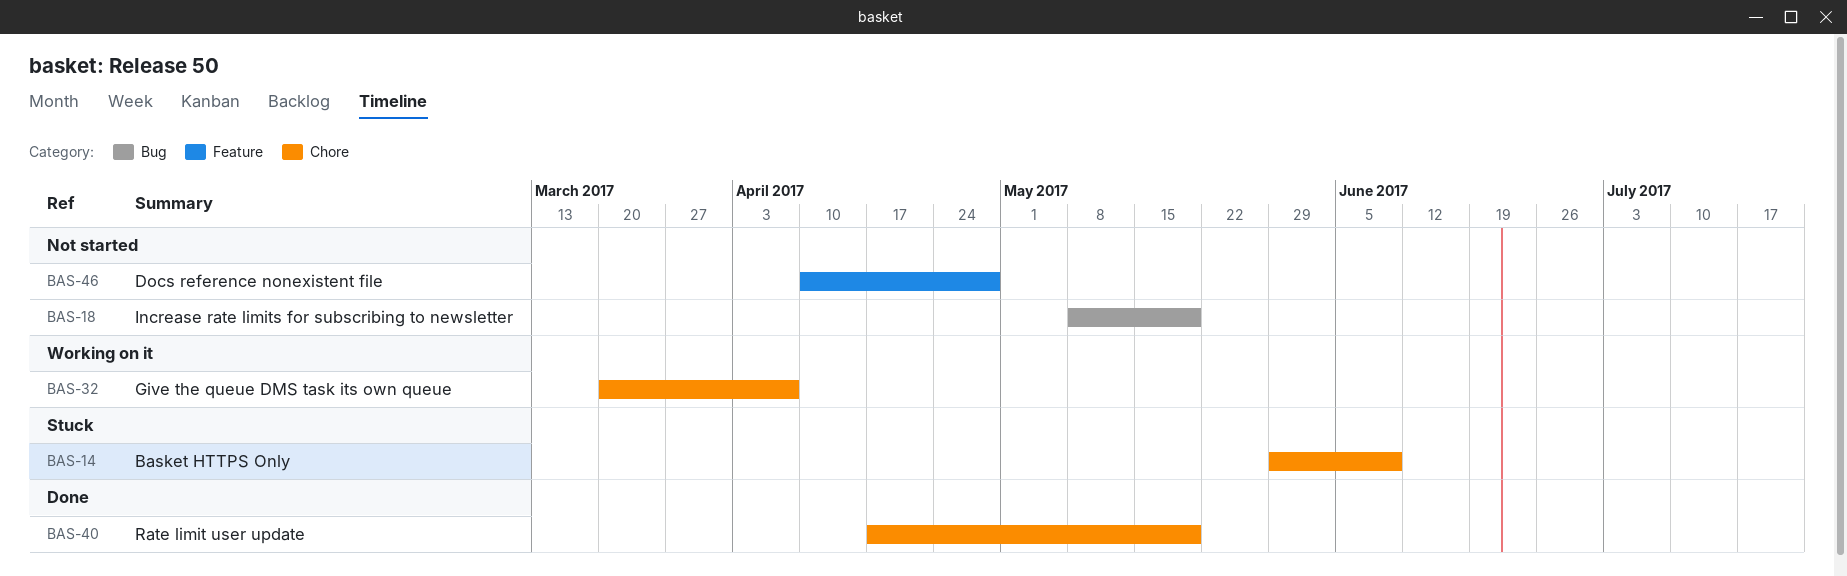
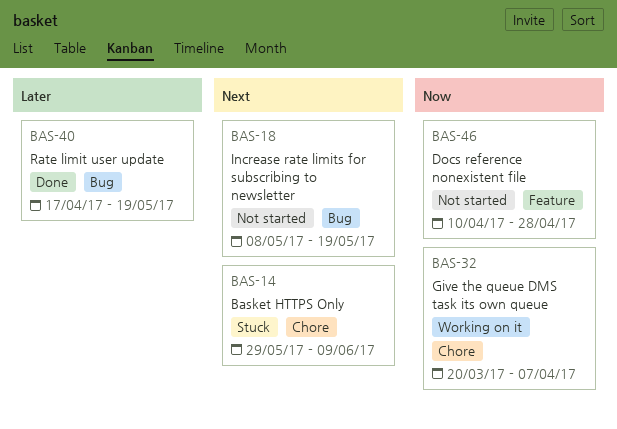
BAS-40, label: Chore -> Bug

